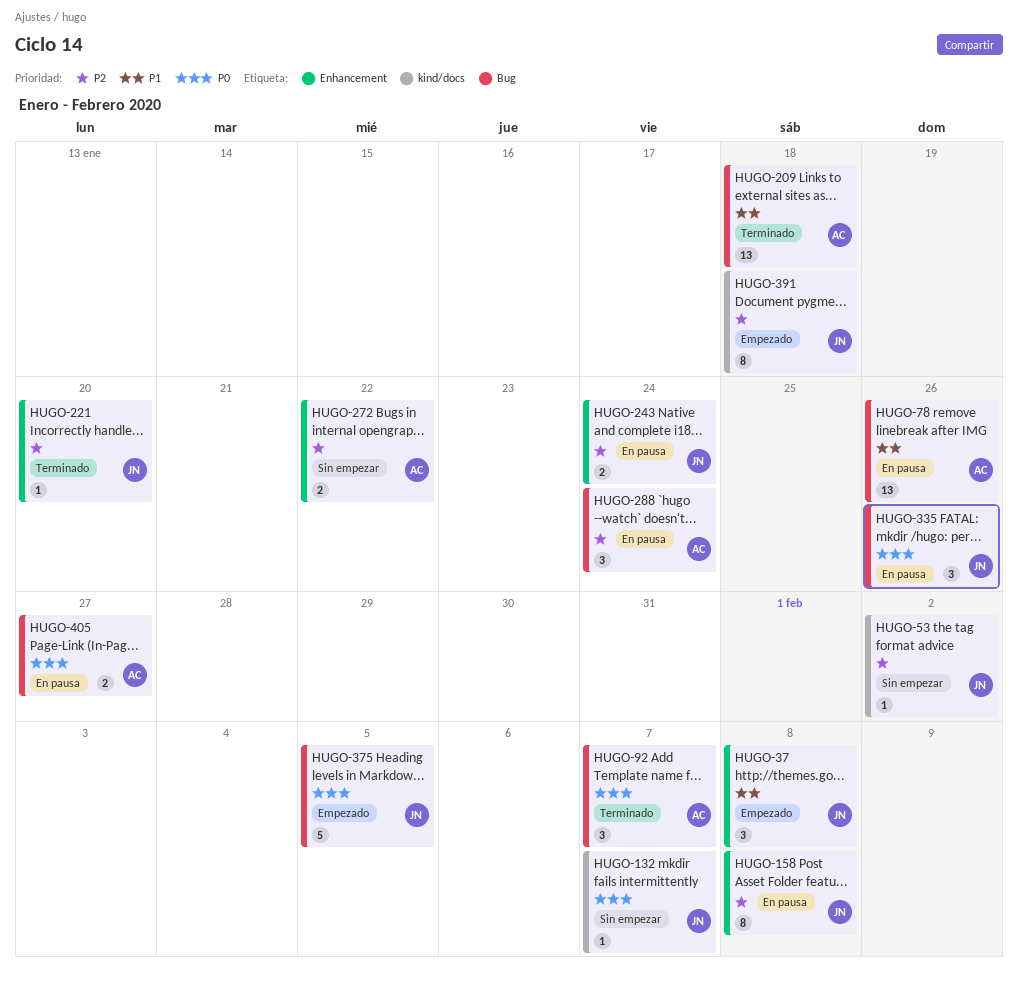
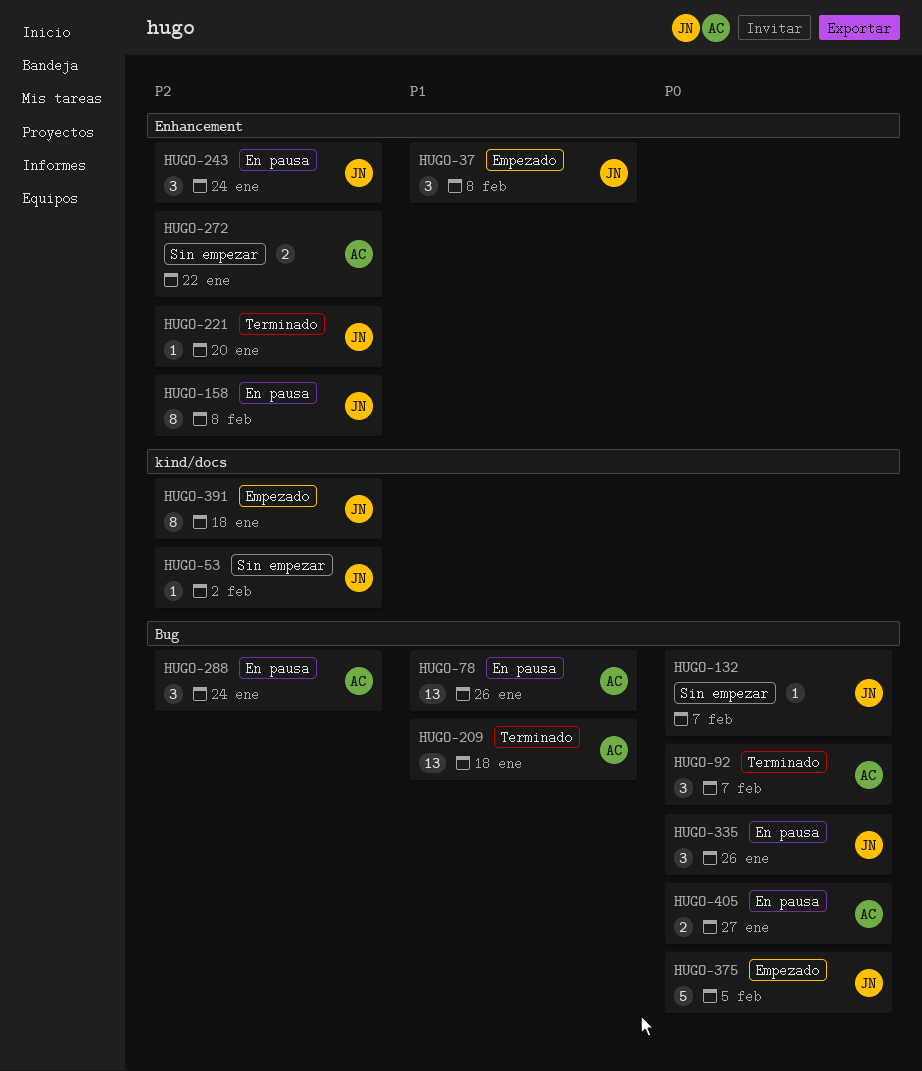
HUGO-132, label: kind/docs -> Bug
HUGO-243, estimate: 2 -> 3

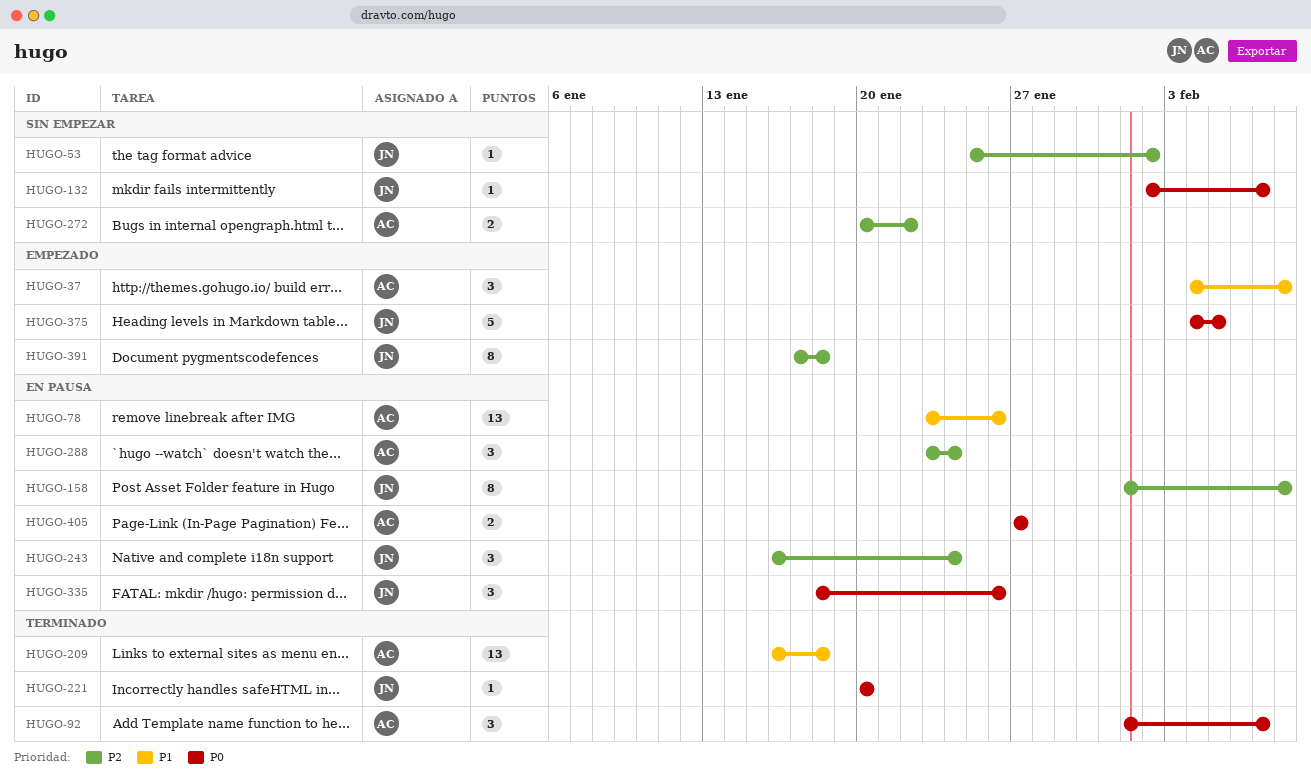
HUGO-37, owner: JN -> AC
HUGO-221, priority: P2 -> P0

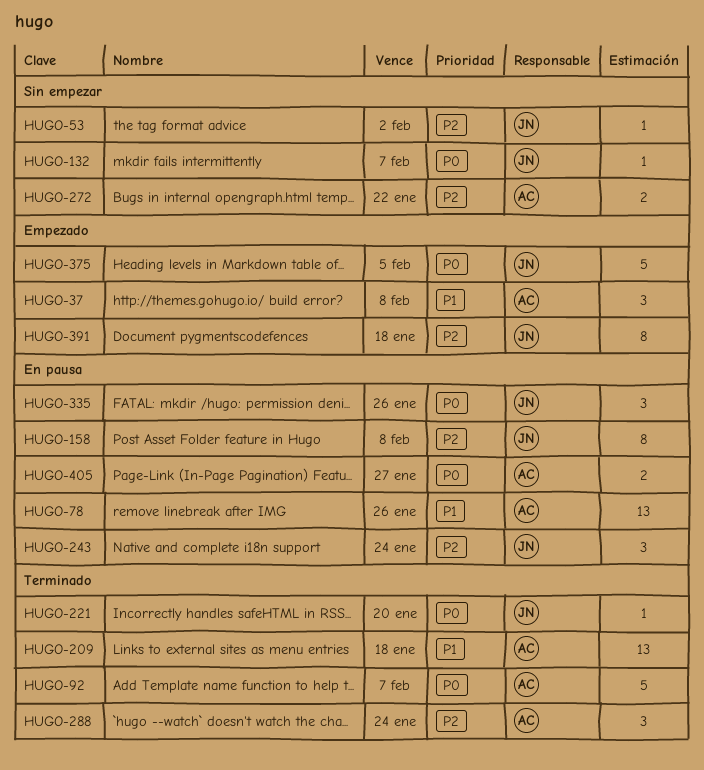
HUGO-92, estimate: 3 -> 5
HUGO-288, status: En pausa -> Terminado

